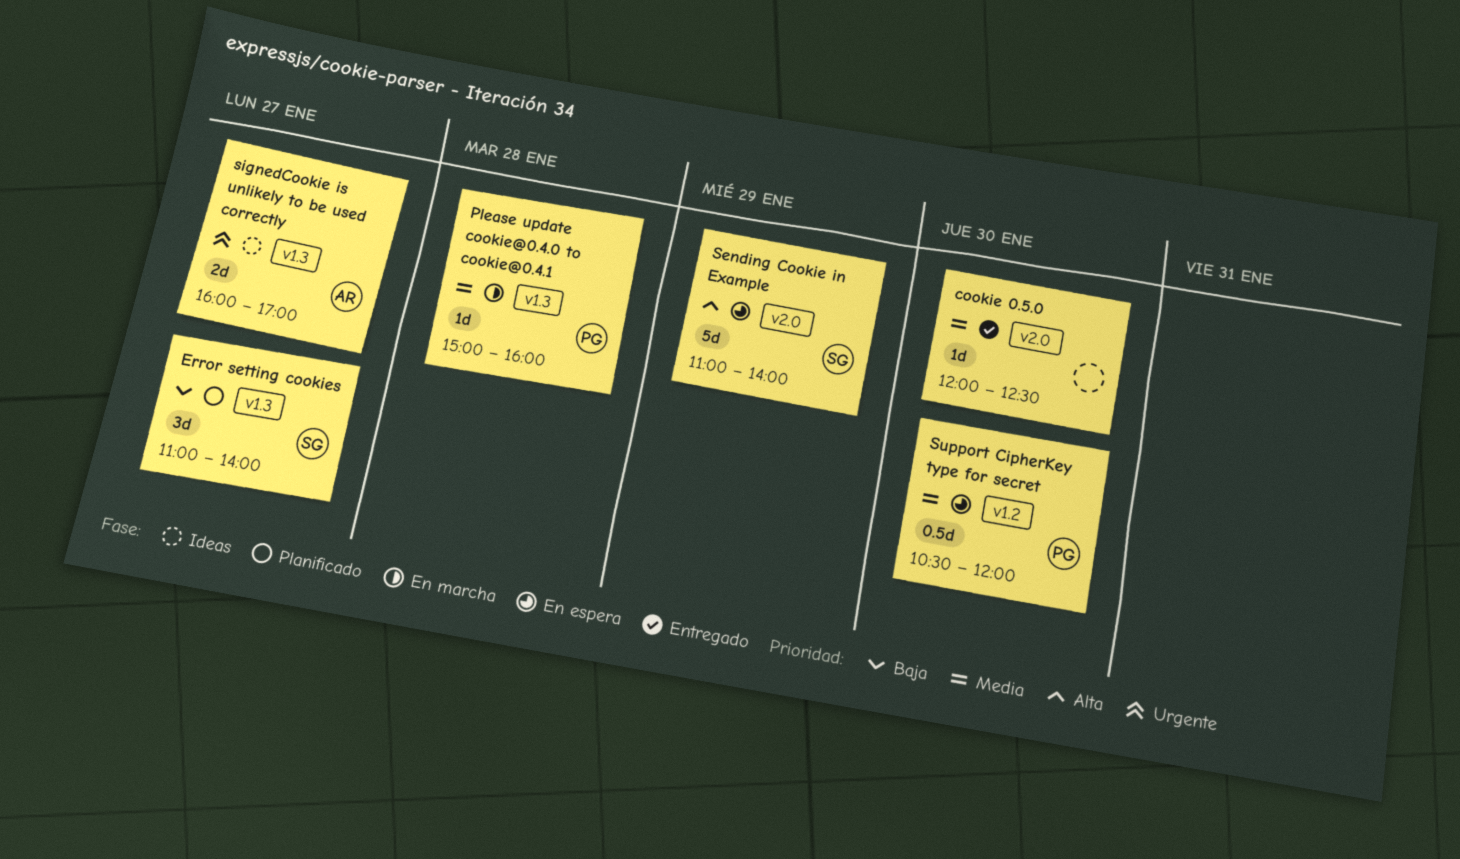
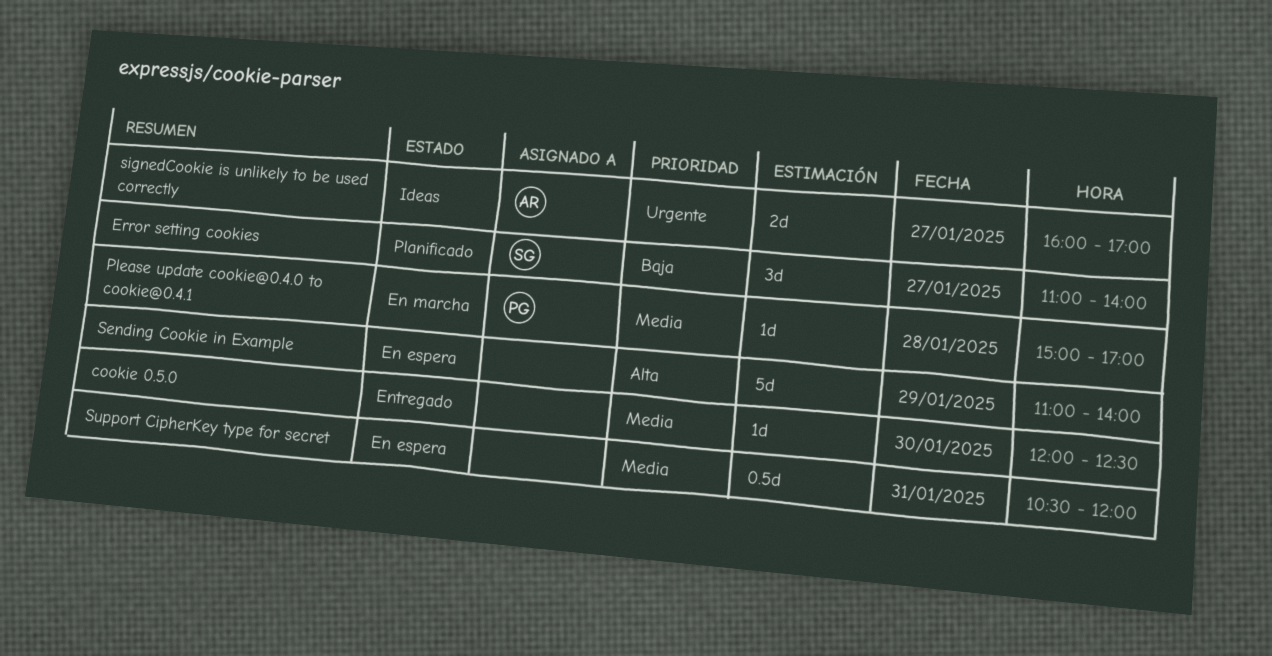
Please update cookie@0.4.0 to cookie@0.4.1, ends: 16:00 -> 17:00
Sending Cookie in Example, owner: SG -> none
Support CipherKey type for secret, owner: PG -> none
Support CipherKey type for secret, day: Jan 30 -> Jan 31

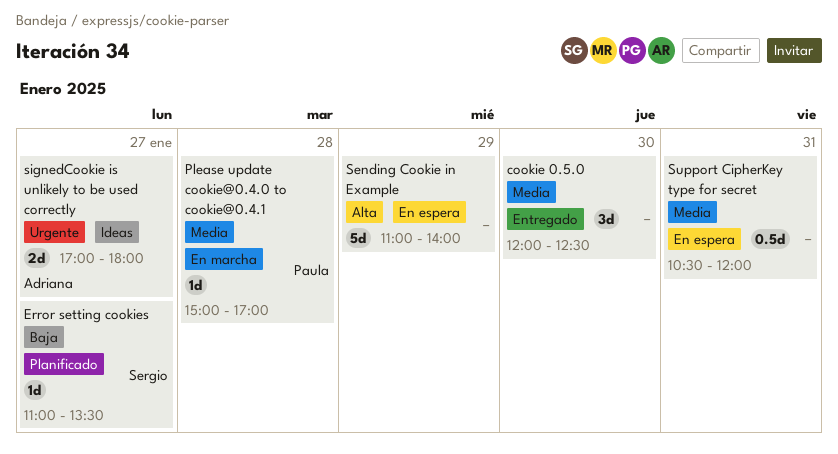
cookie 0.5.0, estimate: 1d -> 3d
Error setting cookies, estimate: 3d -> 1d
Error setting cookies, ends: 14:00 -> 13:30
signedCookie is unlikely to be used correctly, begins: 16:00 -> 17:00
signedCookie is unlikely to be used correctly, ends: 17:00 -> 18:00

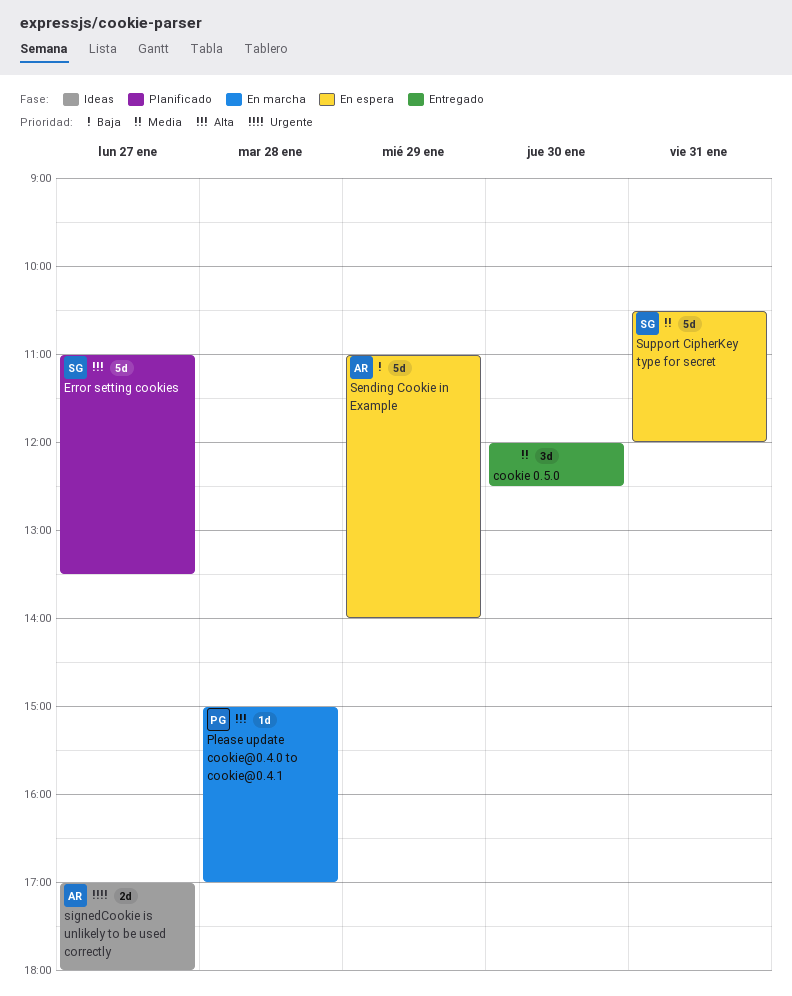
Error setting cookies, priority: Baja -> Alta
Error setting cookies, estimate: 1d -> 5d
Please update cookie@0.4.0 to cookie@0.4.1, priority: Media -> Alta
Sending Cookie in Example, owner: none -> Adriana
Sending Cookie in Example, priority: Alta -> Baja
Support CipherKey type for secret, owner: none -> Sergio
Support CipherKey type for secret, estimate: 0.5d -> 5d

